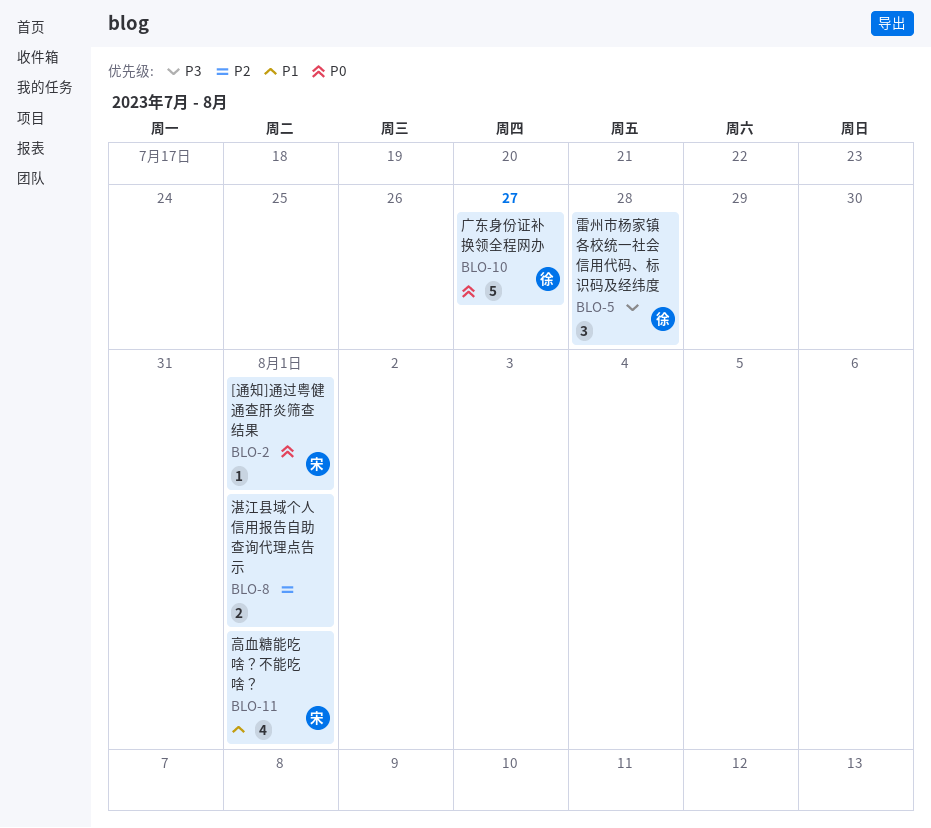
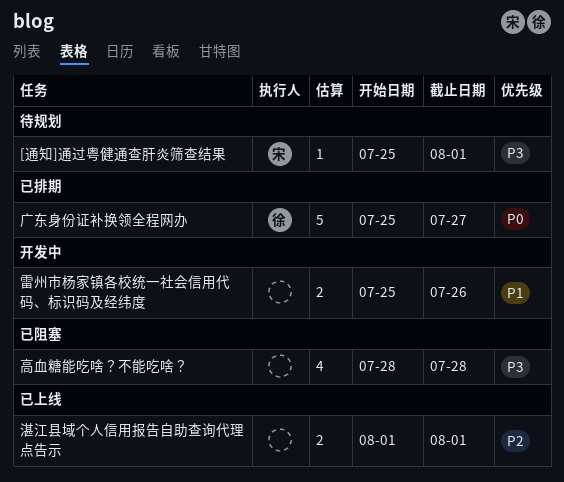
[通知]通过粤健通查肝炎筛查结果, priority: P0 -> P3
雷州市杨家镇各校统一社会信用代码、标识码及经纬度, owner: 徐 -> none
雷州市杨家镇各校统一社会信用代码、标识码及经纬度, priority: P3 -> P1
雷州市杨家镇各校统一社会信用代码、标识码及经纬度, estimate: 3 -> 2
雷州市杨家镇各校统一社会信用代码、标识码及经纬度, due: Jul 28 -> Jul 26
高血糖能吃啥？不能吃啥？, owner: 宋 -> none
高血糖能吃啥？不能吃啥？, priority: P1 -> P3
高血糖能吃啥？不能吃啥？, due: Aug 1 -> Jul 28

